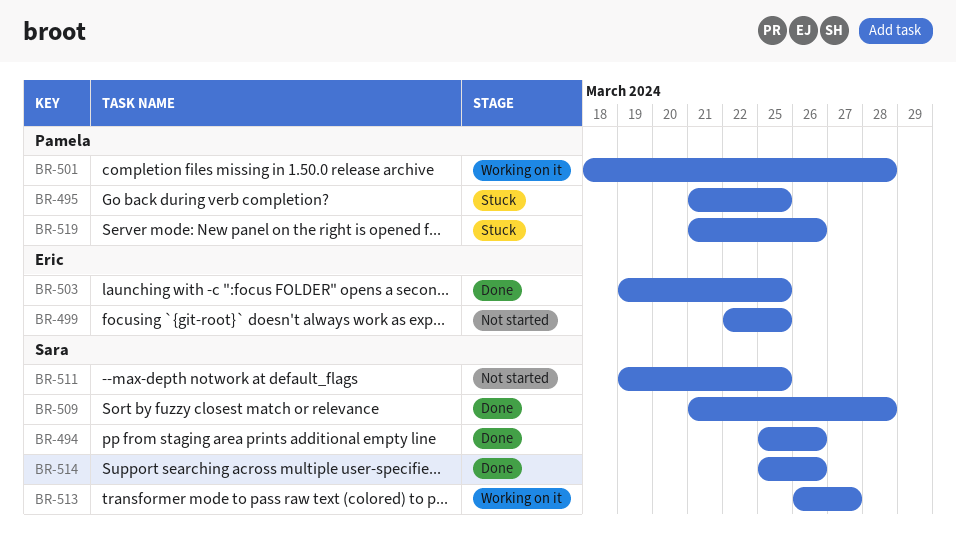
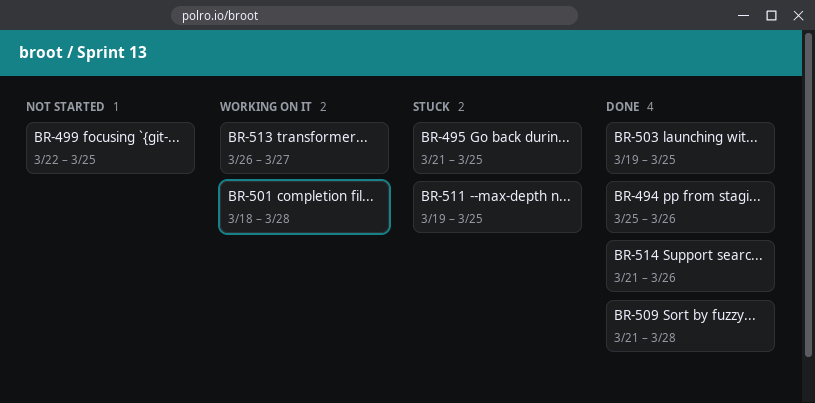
BR-511, status: Not started -> Stuck
BR-514, start: Mar 25 -> Mar 21
BR-519: present -> none

